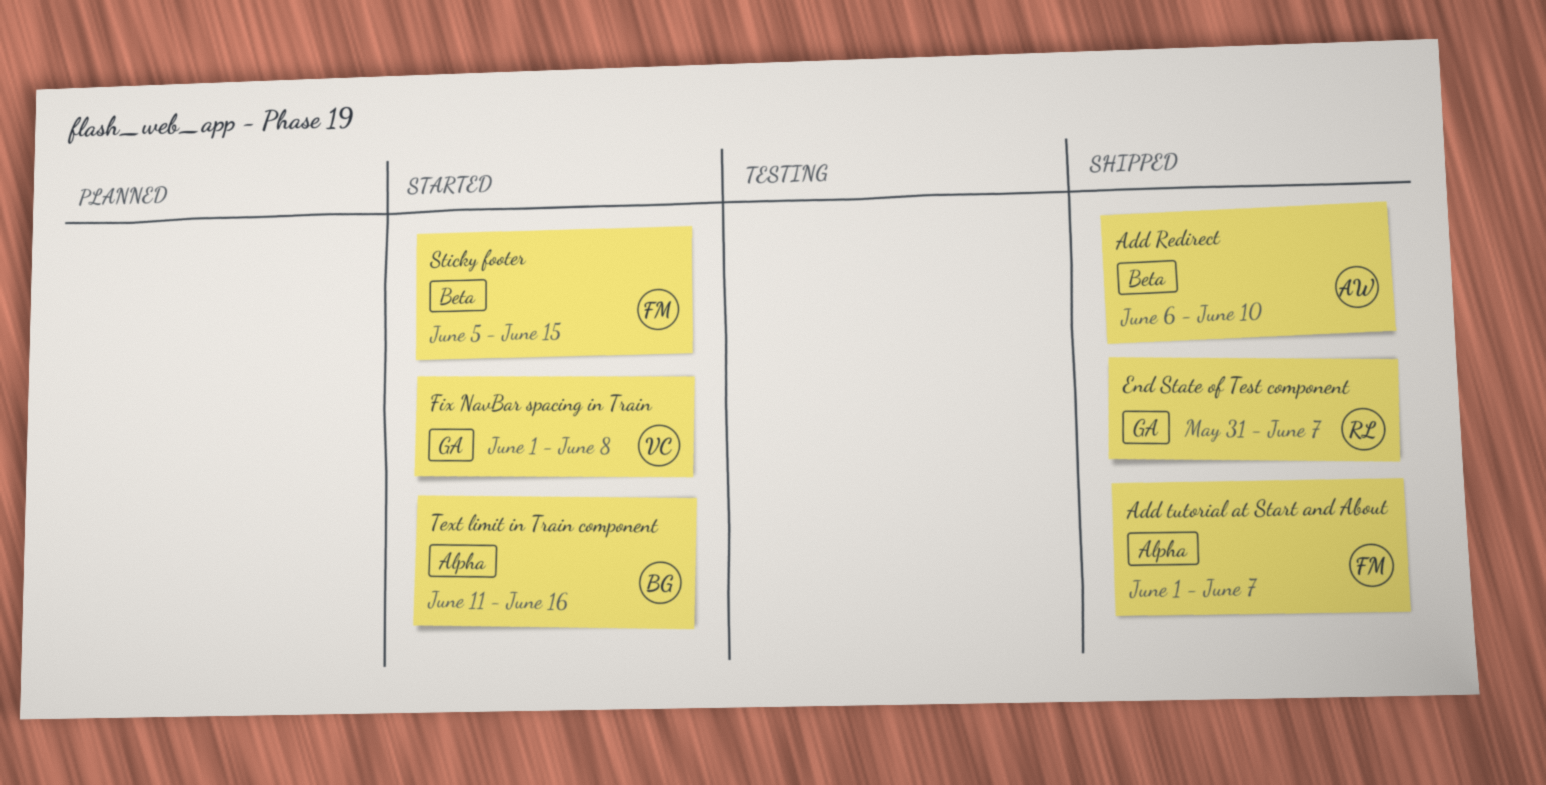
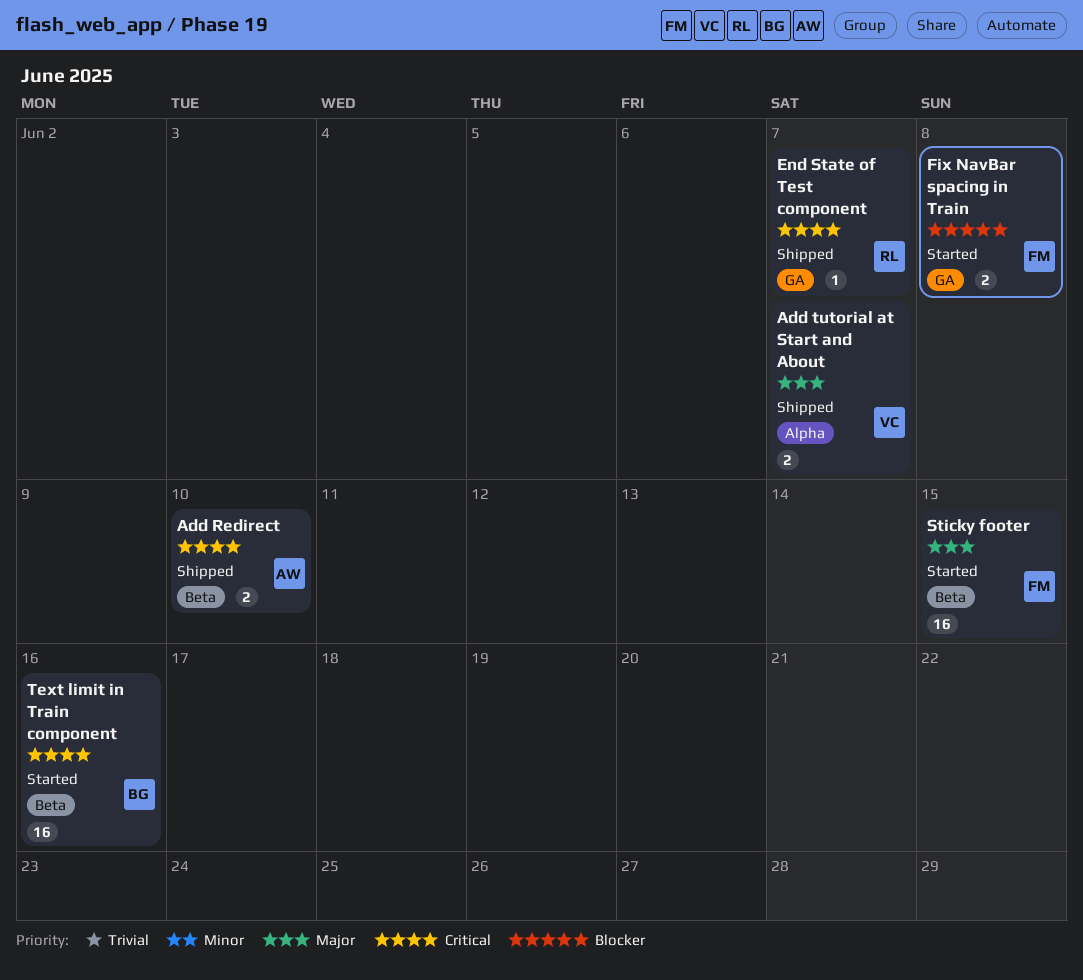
Add tutorial at Start and About, owner: FM -> VC
Fix NavBar spacing in Train, owner: VC -> FM
Text limit in Train component, label: Alpha -> Beta

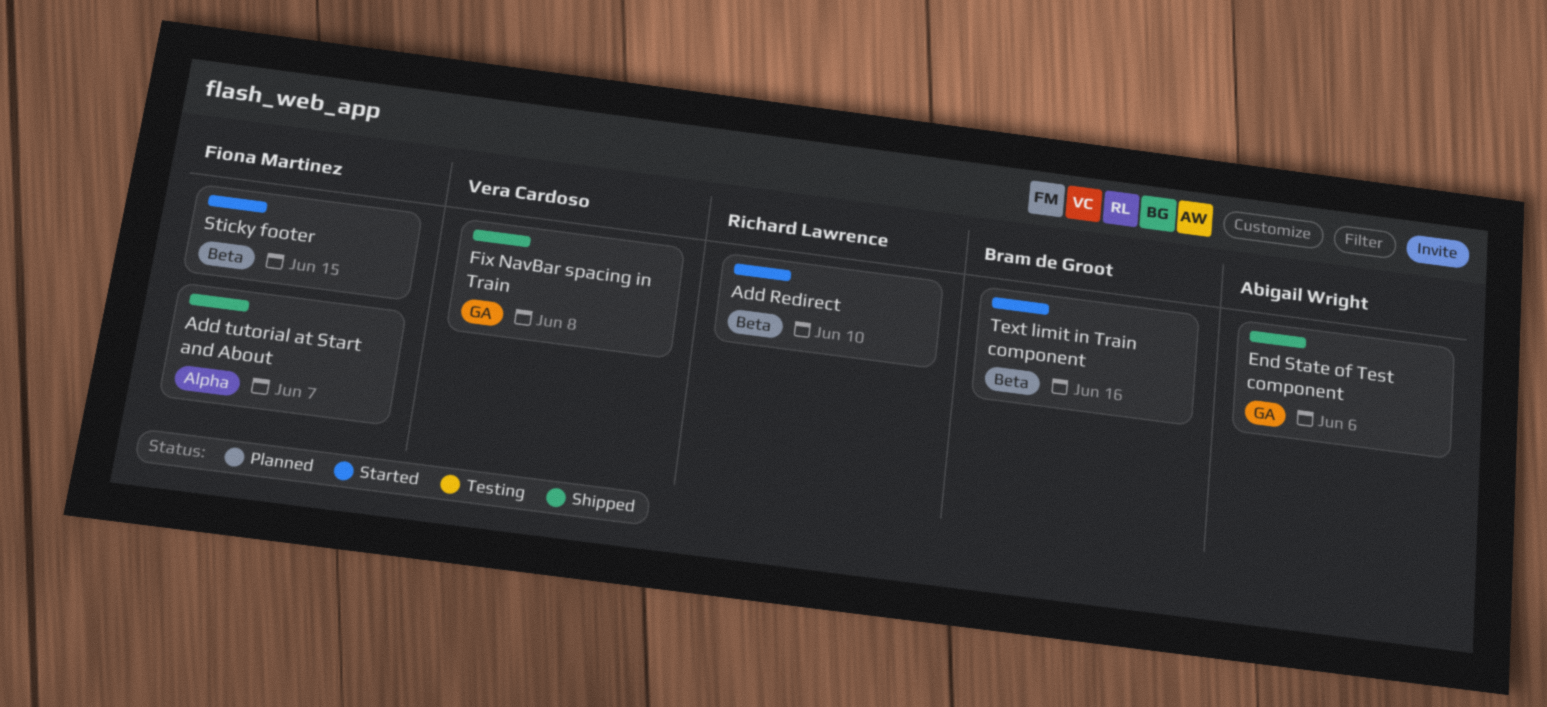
Add Redirect, status: Shipped -> Started
Add Redirect, owner: Abigail Wright -> Richard Lawrence
Add tutorial at Start and About, owner: Vera Cardoso -> Fiona Martinez
End State of Test component, owner: Richard Lawrence -> Abigail Wright
End State of Test component, due: Jun 7 -> Jun 6
Fix NavBar spacing in Train, status: Started -> Shipped
Fix NavBar spacing in Train, owner: Fiona Martinez -> Vera Cardoso

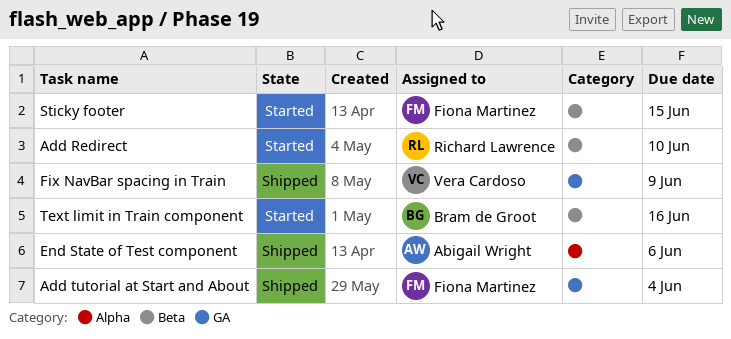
Add tutorial at Start and About, label: Alpha -> GA
Add tutorial at Start and About, due: Jun 7 -> Jun 4
End State of Test component, label: GA -> Alpha
Fix NavBar spacing in Train, due: Jun 8 -> Jun 9

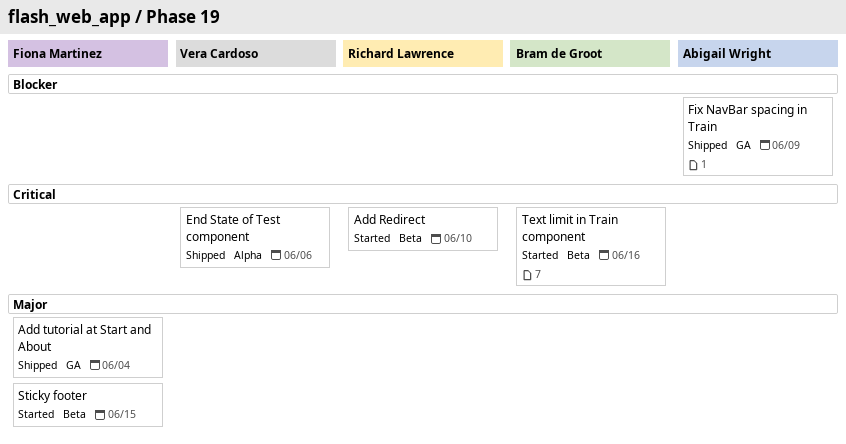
End State of Test component, owner: Abigail Wright -> Vera Cardoso
Fix NavBar spacing in Train, owner: Vera Cardoso -> Abigail Wright

